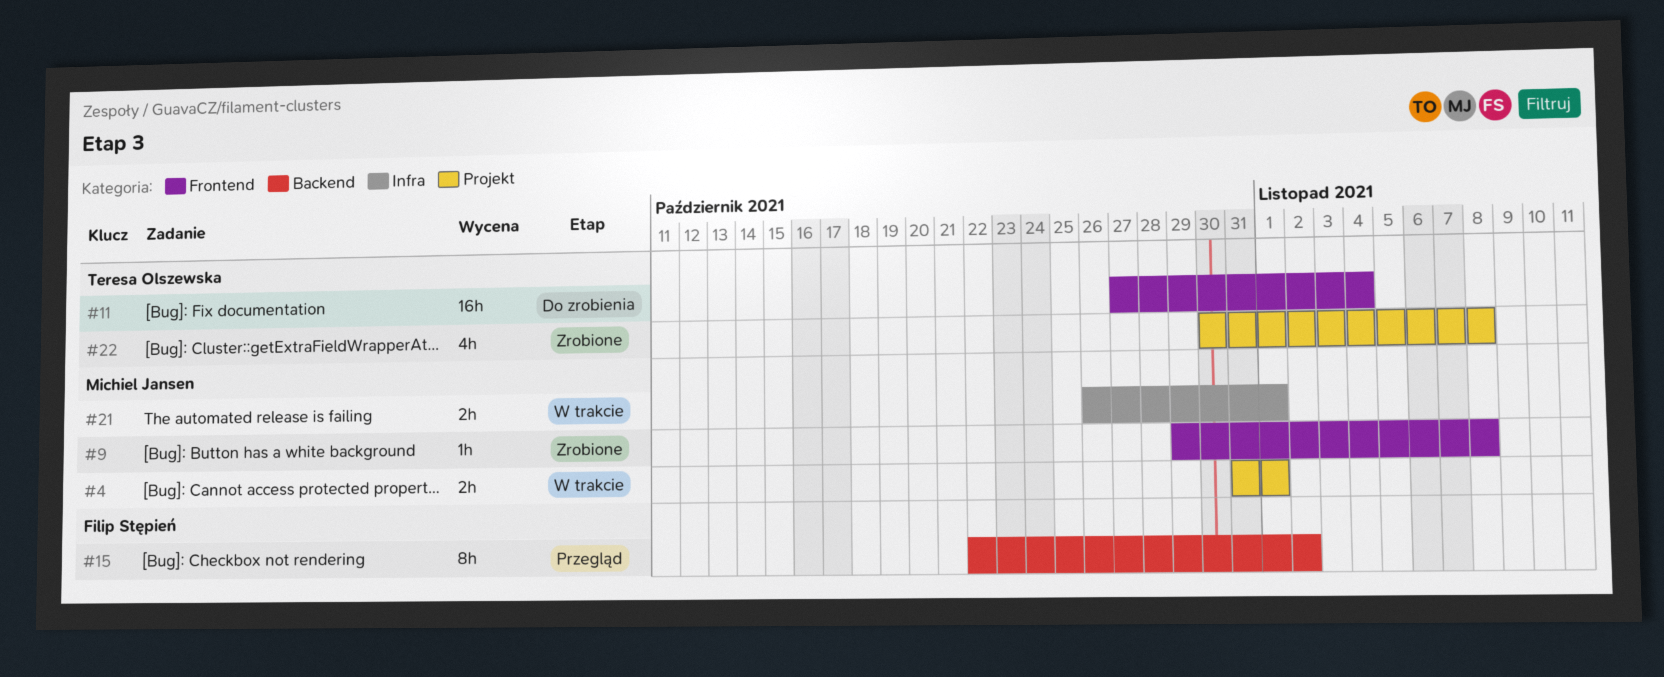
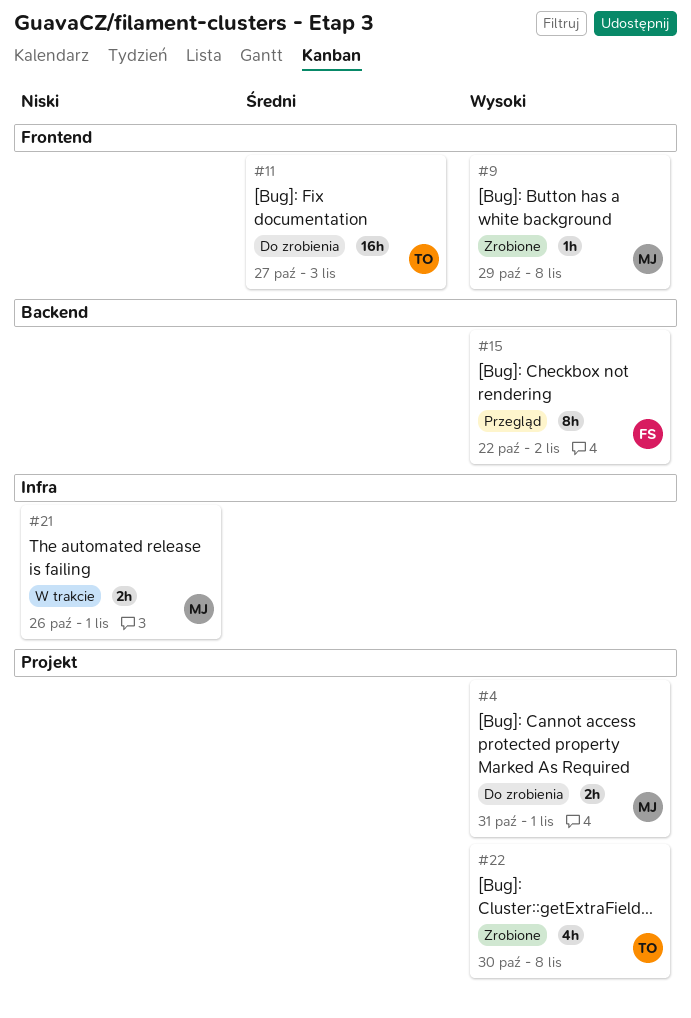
#4, status: W trakcie -> Do zrobienia
#11, due: Nov 4 -> Nov 3

